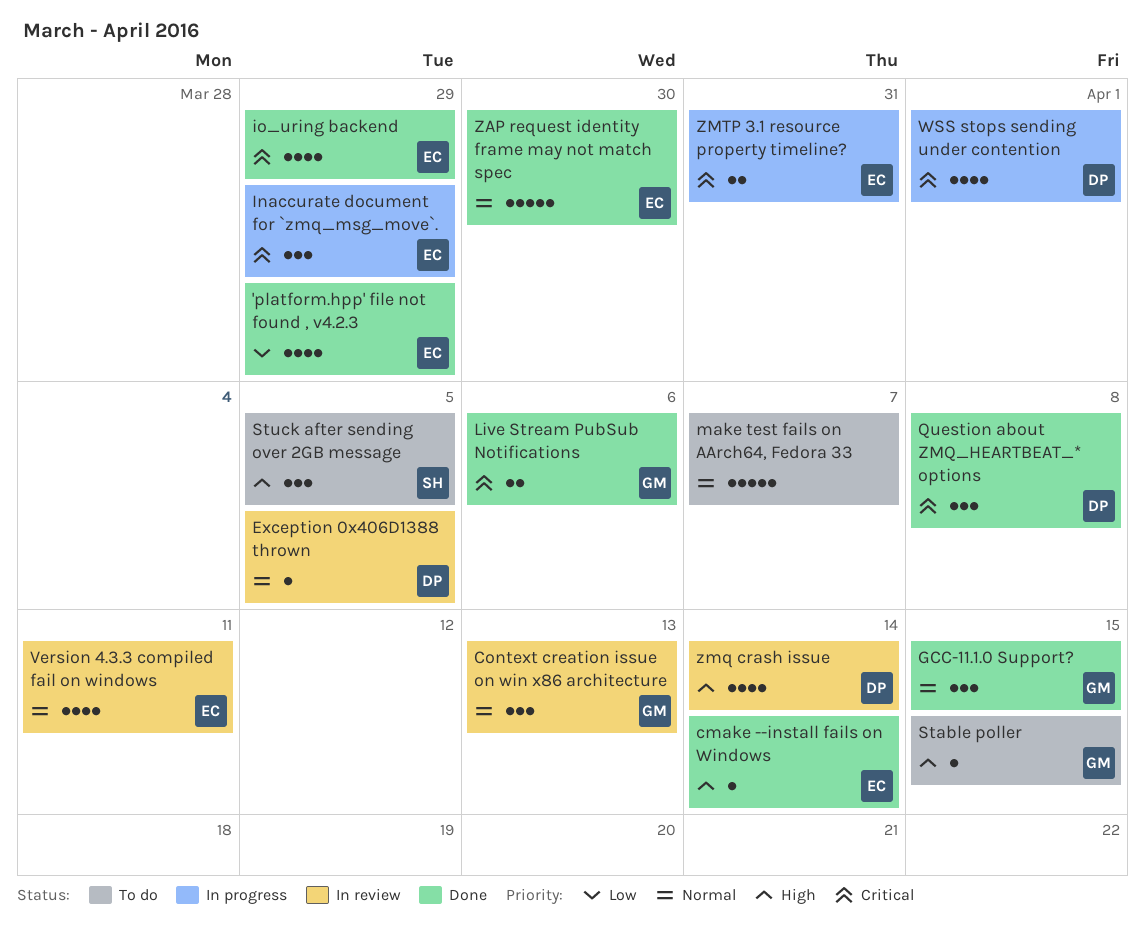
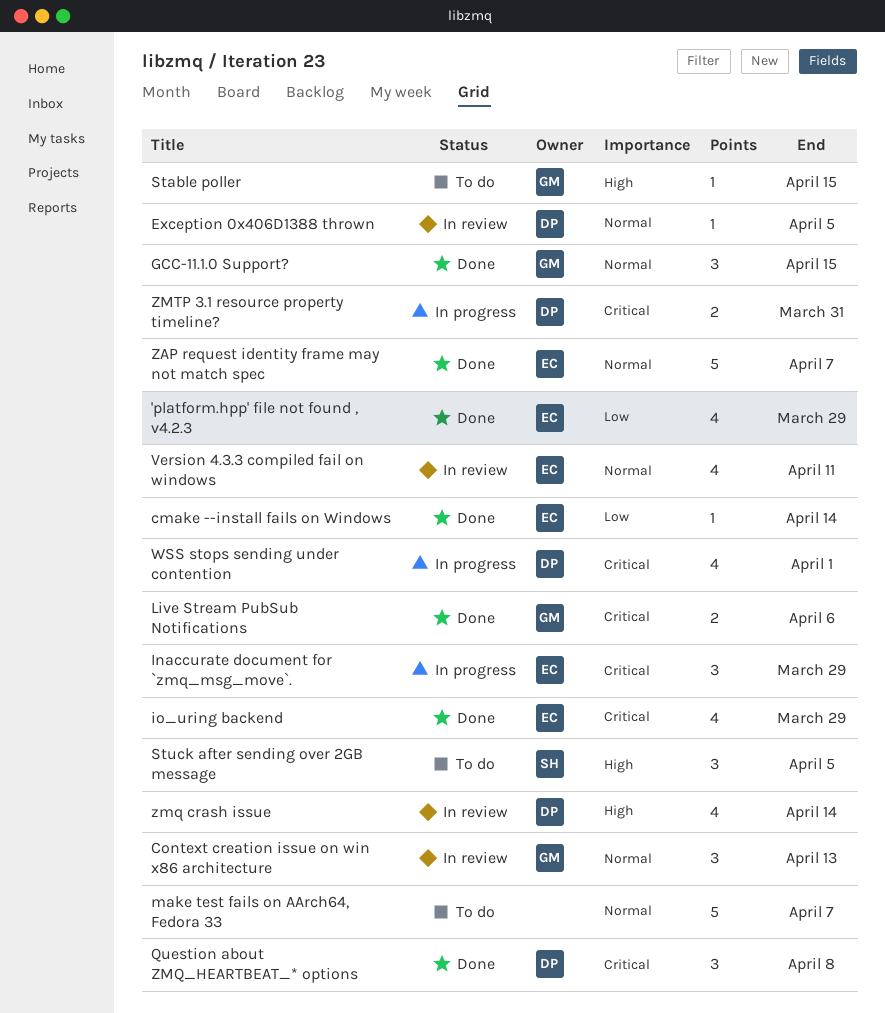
cmake --install fails on Windows, priority: High -> Low
ZAP request identity frame may not match spec, due: Mar 30 -> Apr 7
ZMTP 3.1 resource property timeline?, owner: EC -> DP

